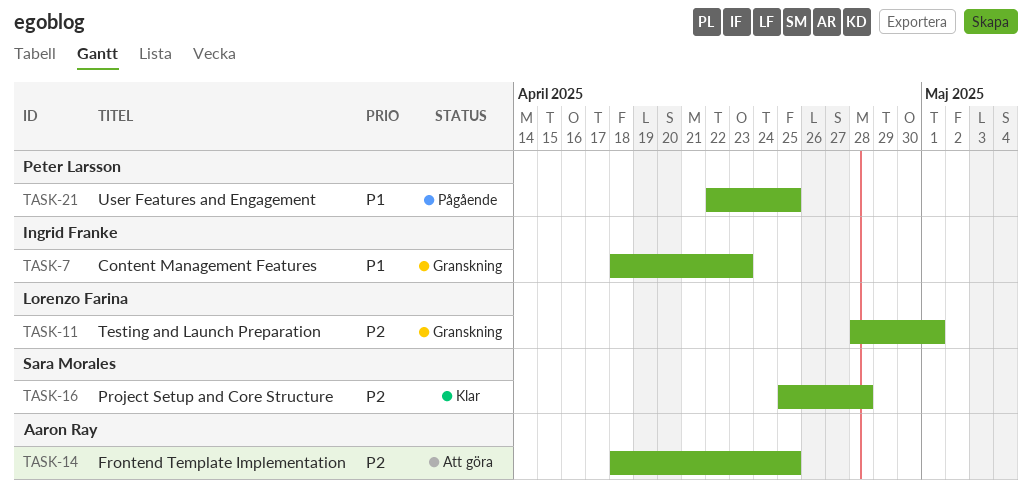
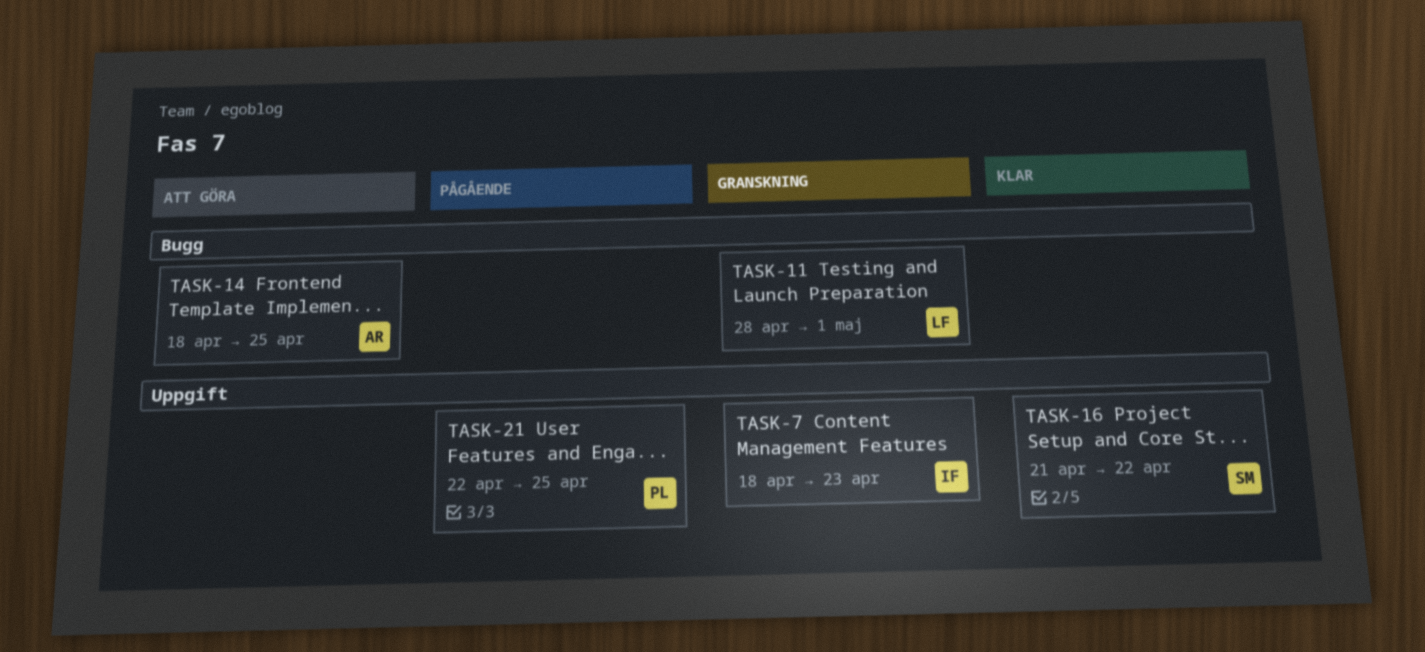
TASK-16, start: Apr 25 -> Apr 21
TASK-16, due: Apr 28 -> Apr 22

